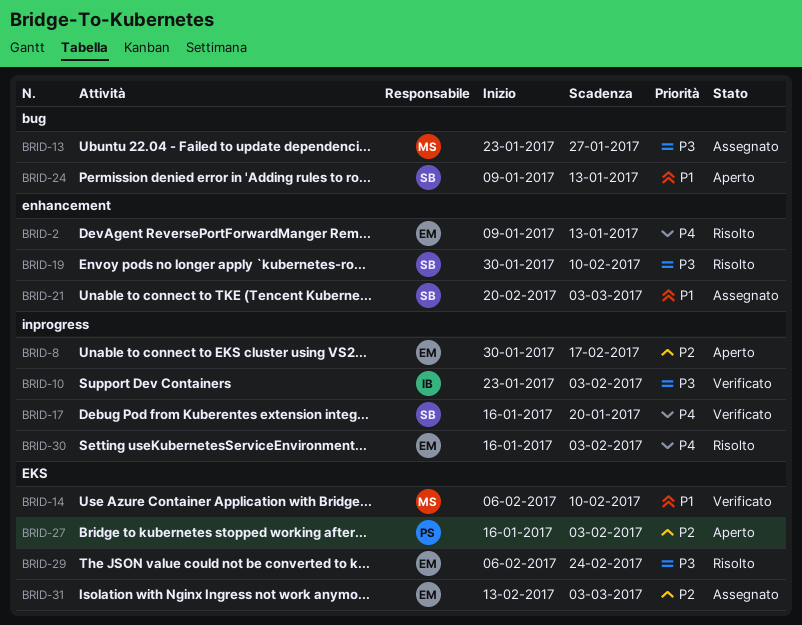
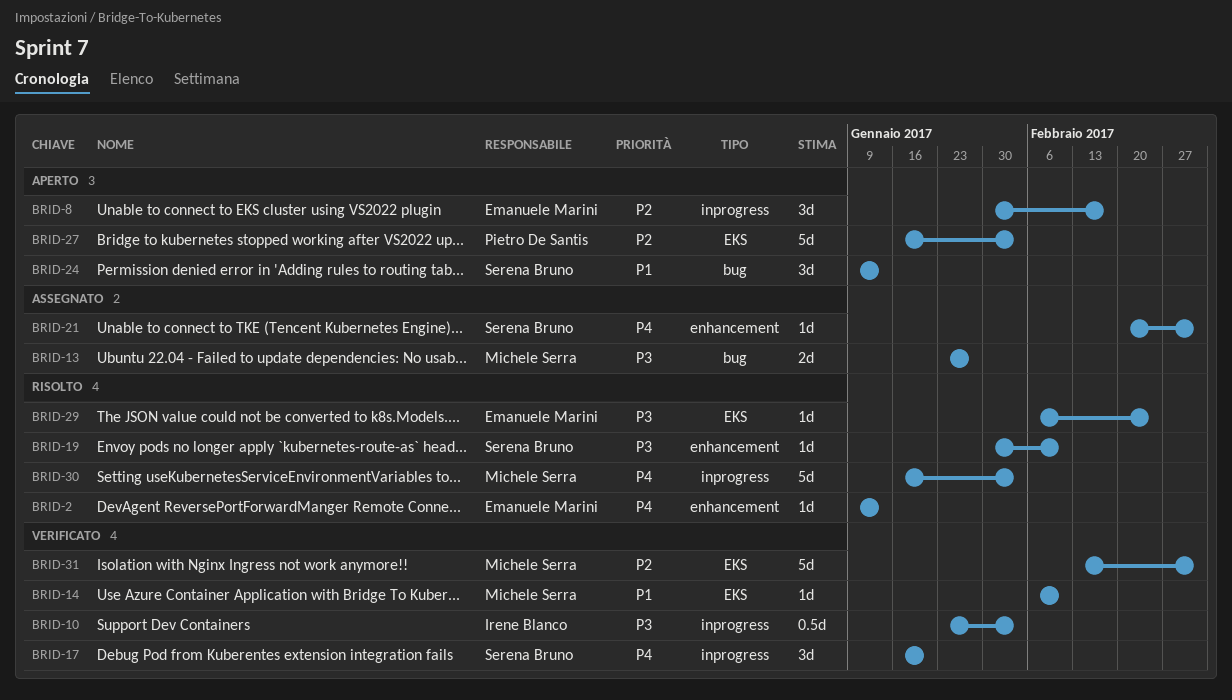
BRID-21, priority: P1 -> P4
BRID-30, owner: Emanuele Marini -> Michele Serra
BRID-31, status: Assegnato -> Verificato
BRID-31, owner: Emanuele Marini -> Michele Serra

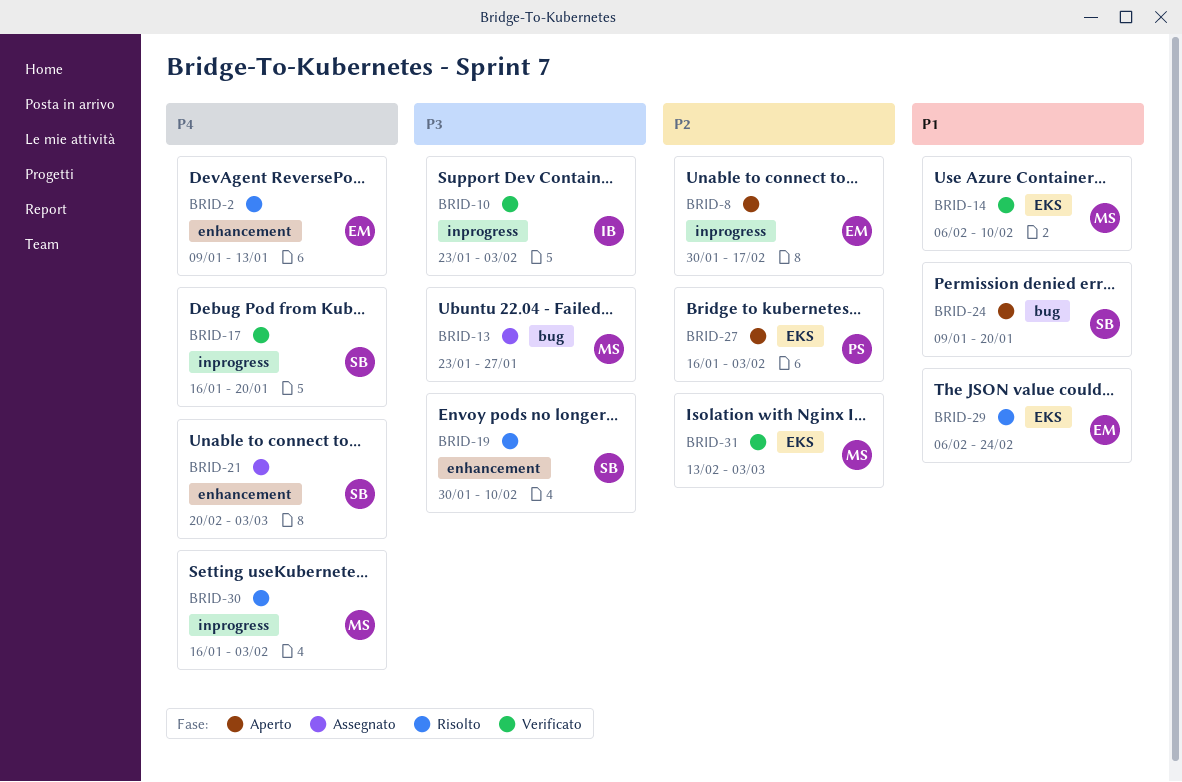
BRID-24, due: Jan 13 -> Jan 20
BRID-29, priority: P3 -> P1

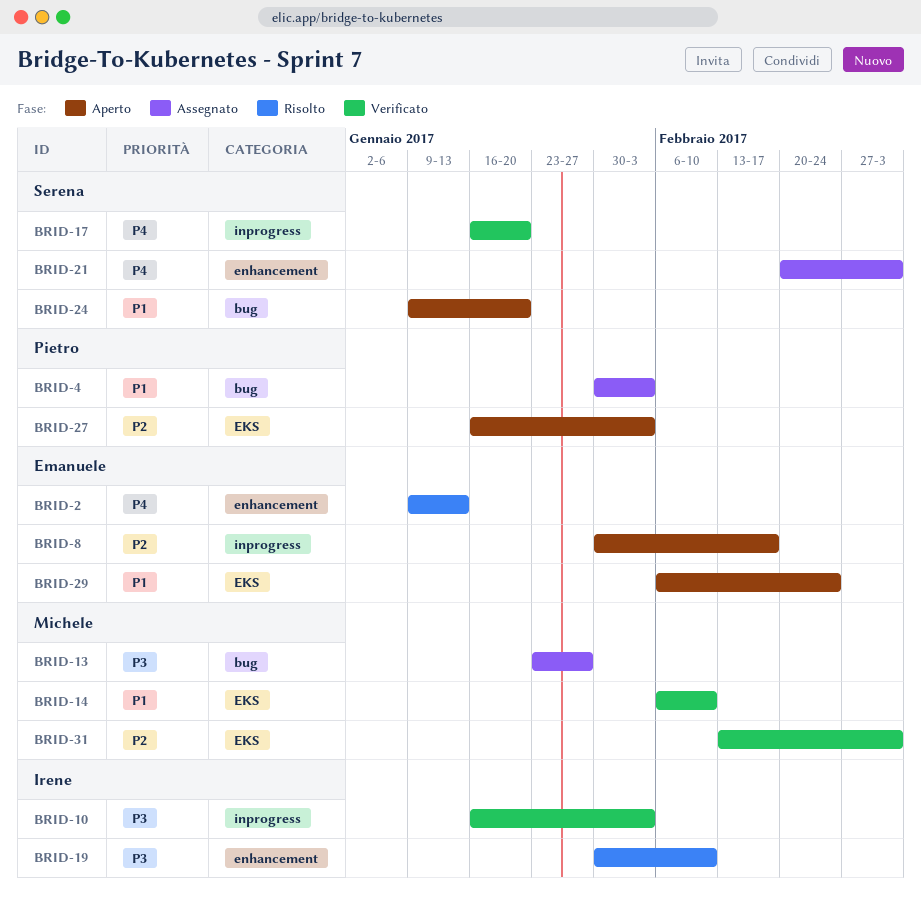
BRID-4: none -> present
BRID-10, start: Jan 23 -> Jan 16
BRID-19, owner: Serena -> Irene
BRID-29, status: Risolto -> Aperto
BRID-30: present -> none

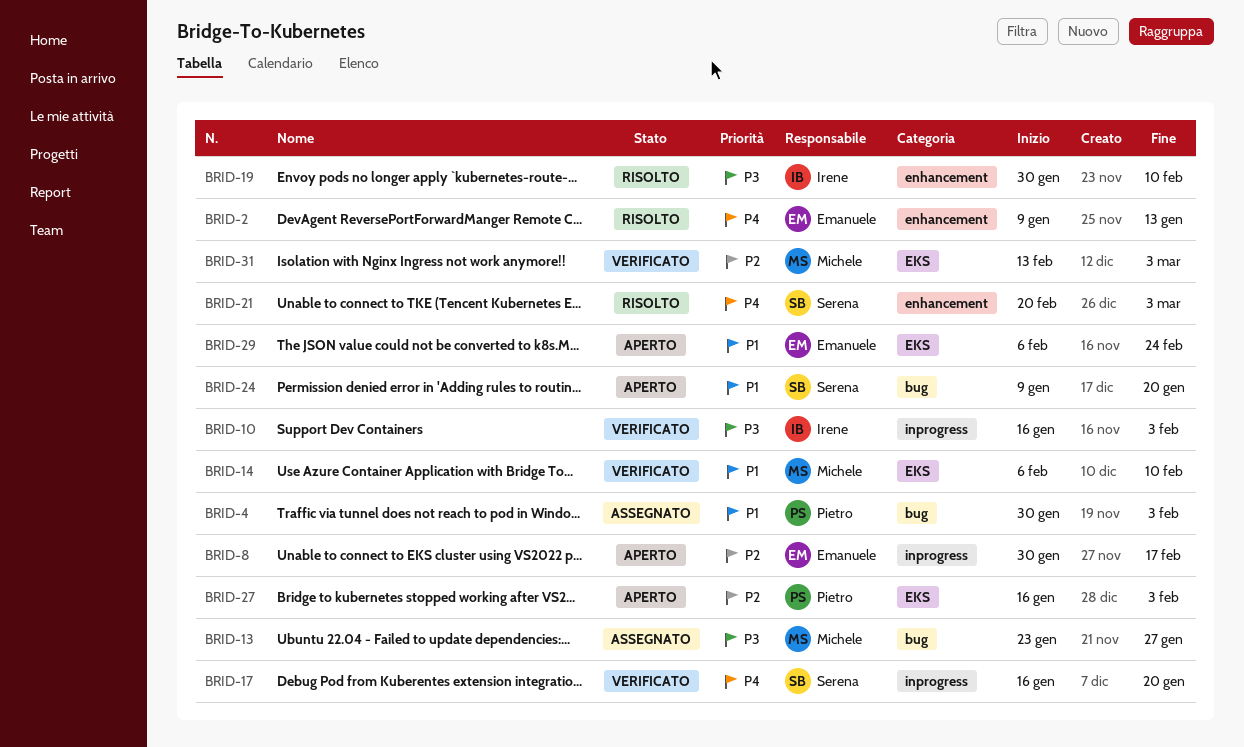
BRID-21, status: Assegnato -> Risolto

